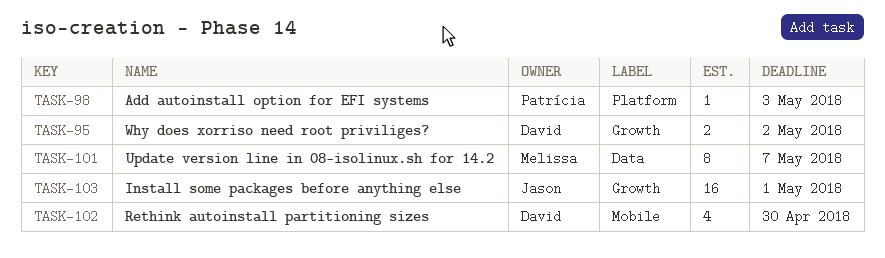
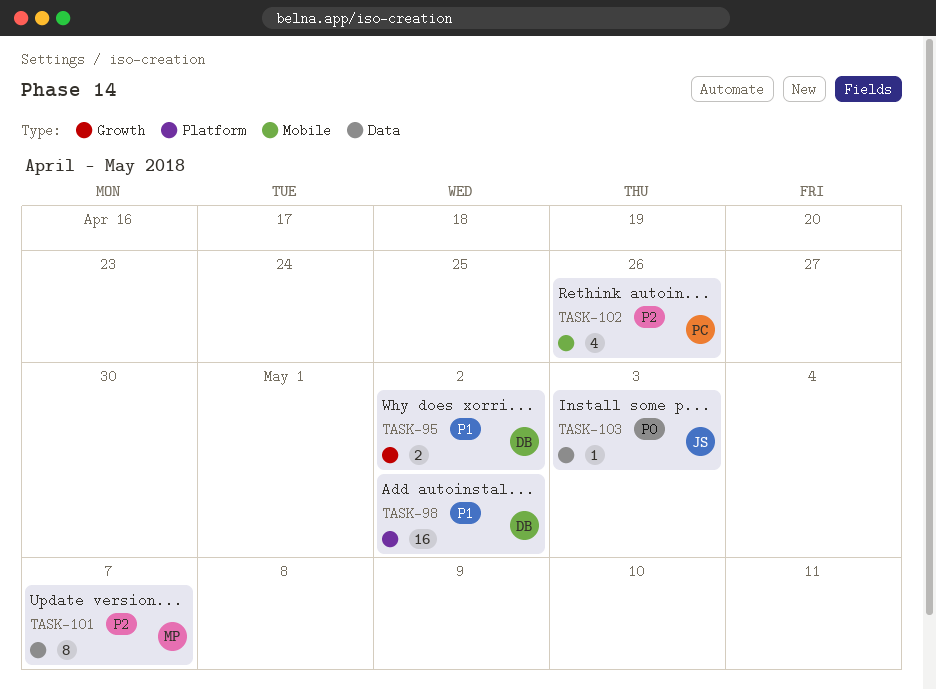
TASK-98, owner: Patrícia -> David
TASK-98, estimate: 1 -> 16
TASK-98, due: May 3 -> May 2
TASK-102, owner: David -> Patrícia
TASK-102, due: Apr 30 -> Apr 26
TASK-103, label: Growth -> Data
TASK-103, estimate: 16 -> 1
TASK-103, due: May 1 -> May 3

